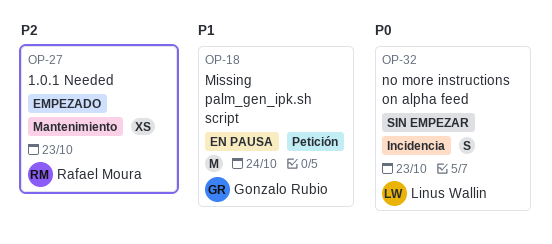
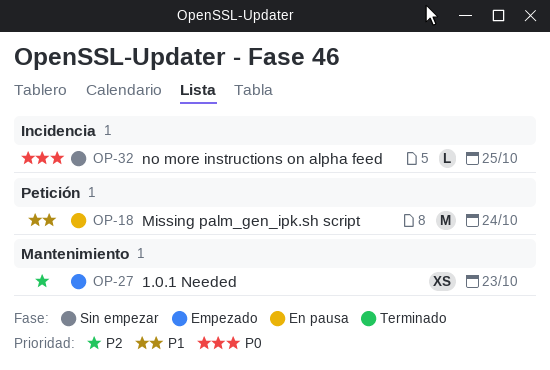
OP-32, estimate: S -> L
OP-32, due: Oct 23 -> Oct 25

